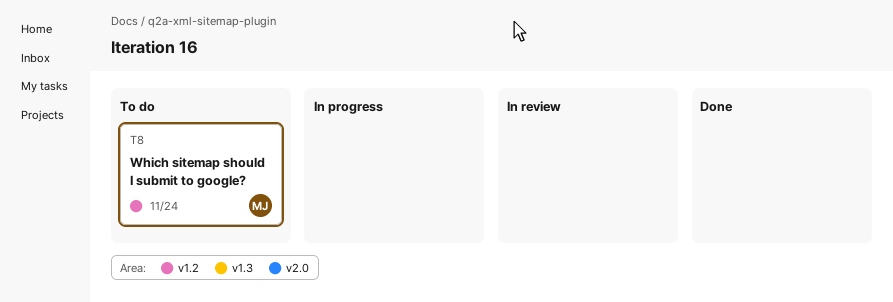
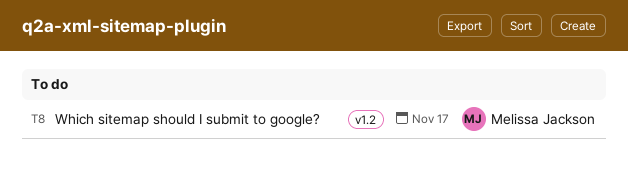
T8, due: Nov 24 -> Nov 17

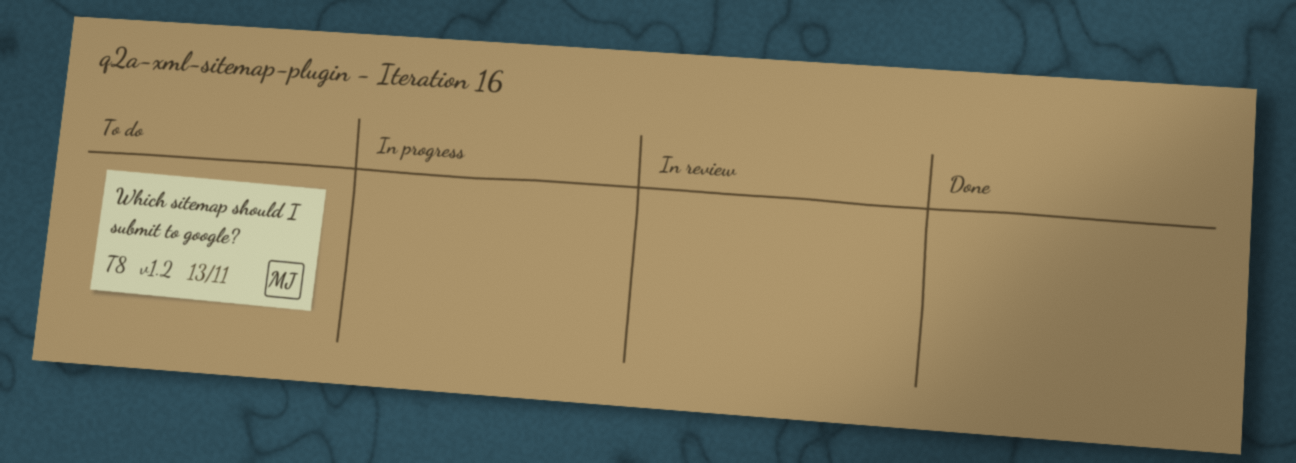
T8, due: Nov 17 -> Nov 13

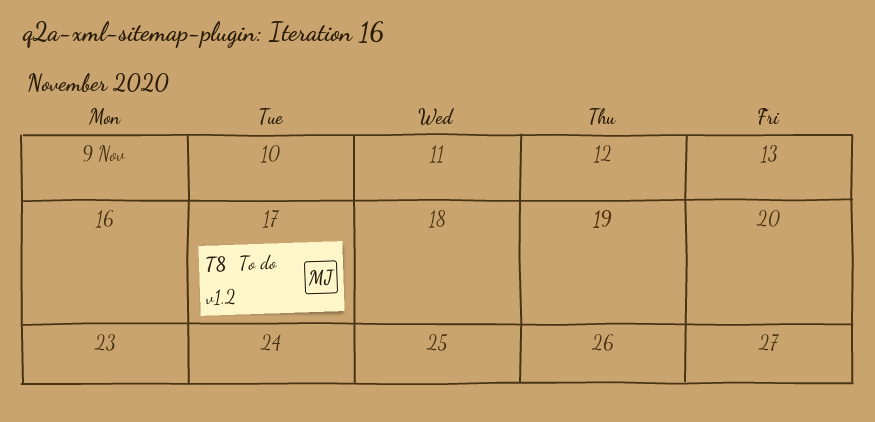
T8, due: Nov 13 -> Nov 17

